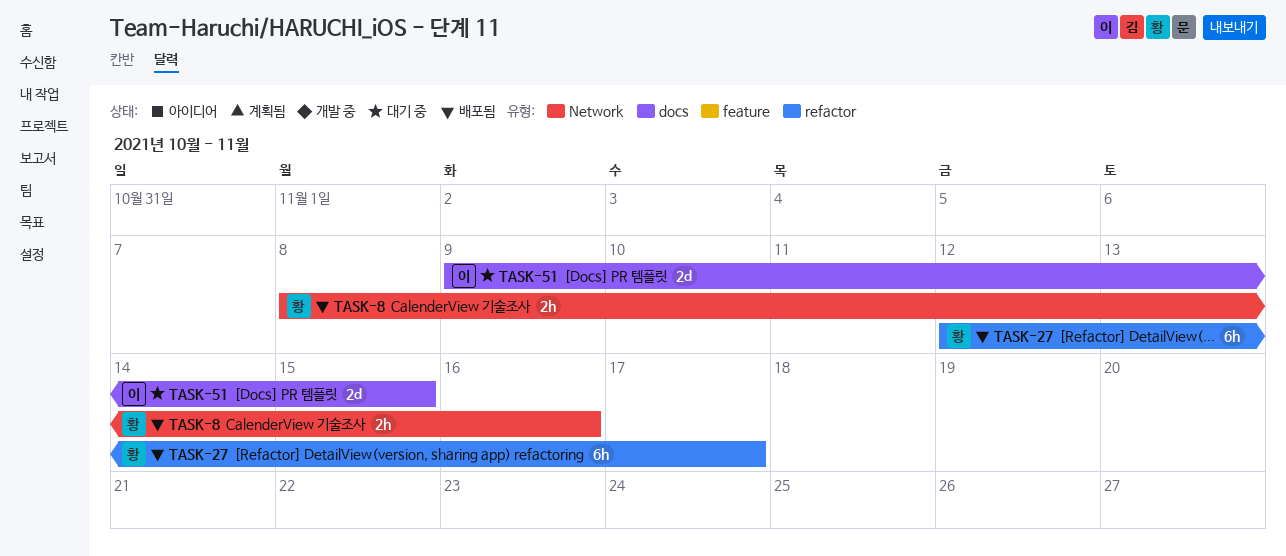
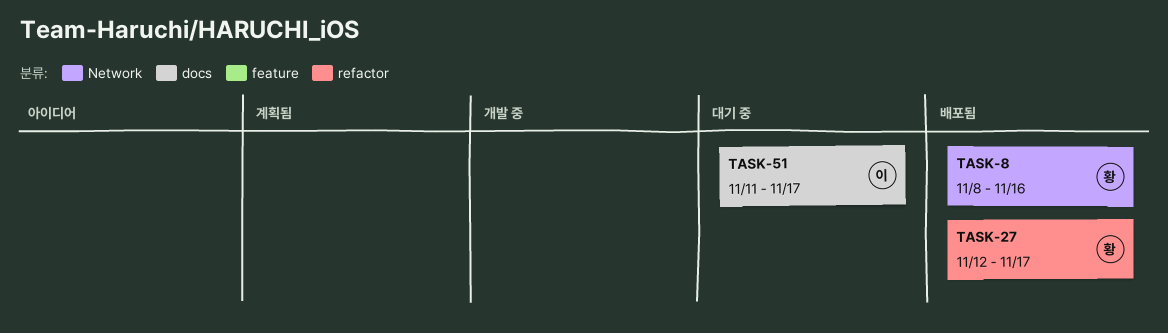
TASK-51, start: Nov 9 -> Nov 11
TASK-51, due: Nov 15 -> Nov 17

